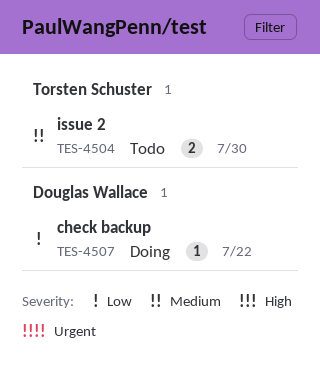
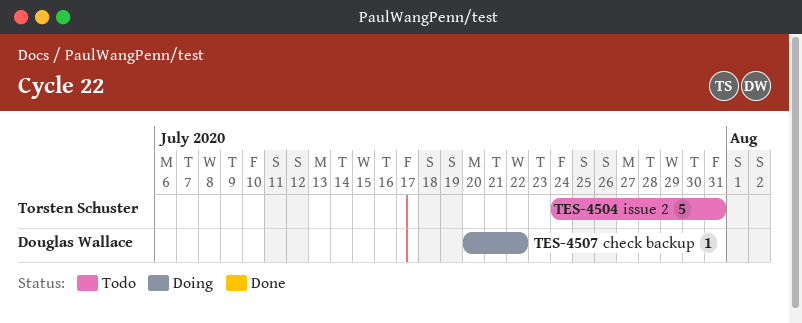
TES-4504, estimate: 2 -> 5
TES-4504, due: Jul 30 -> Jul 31

